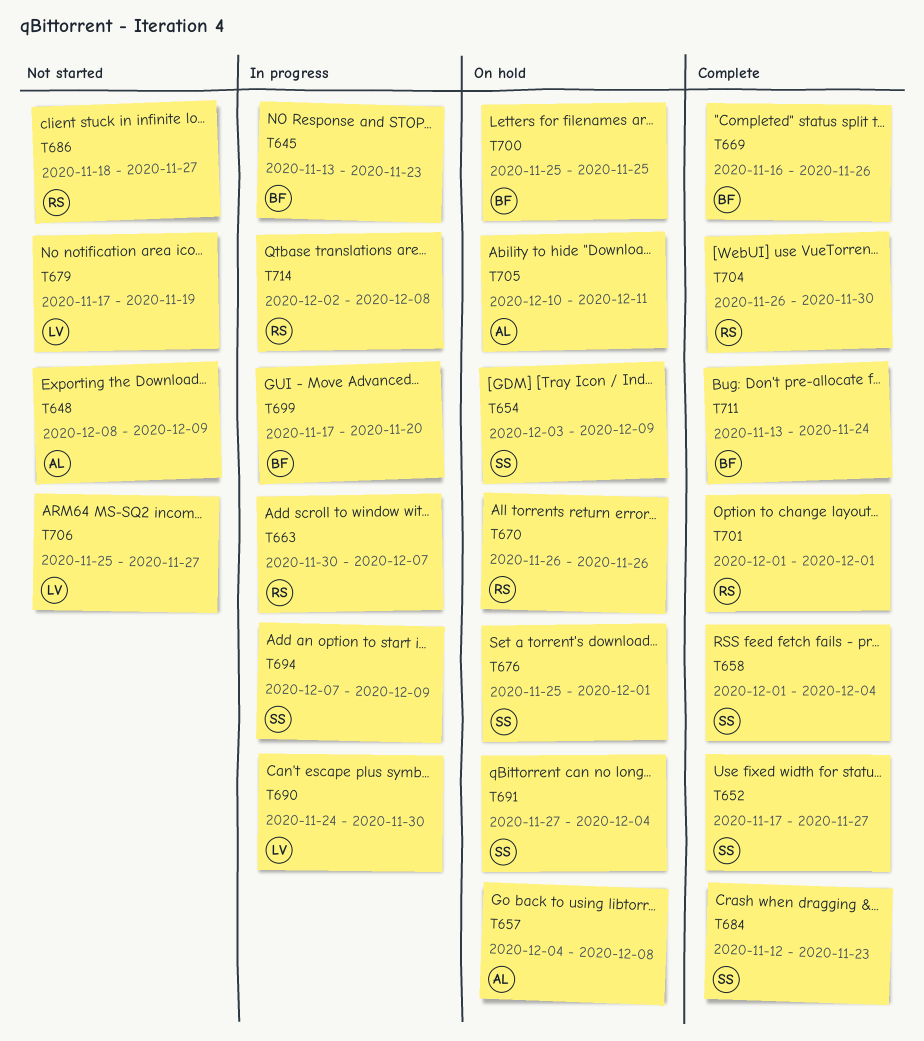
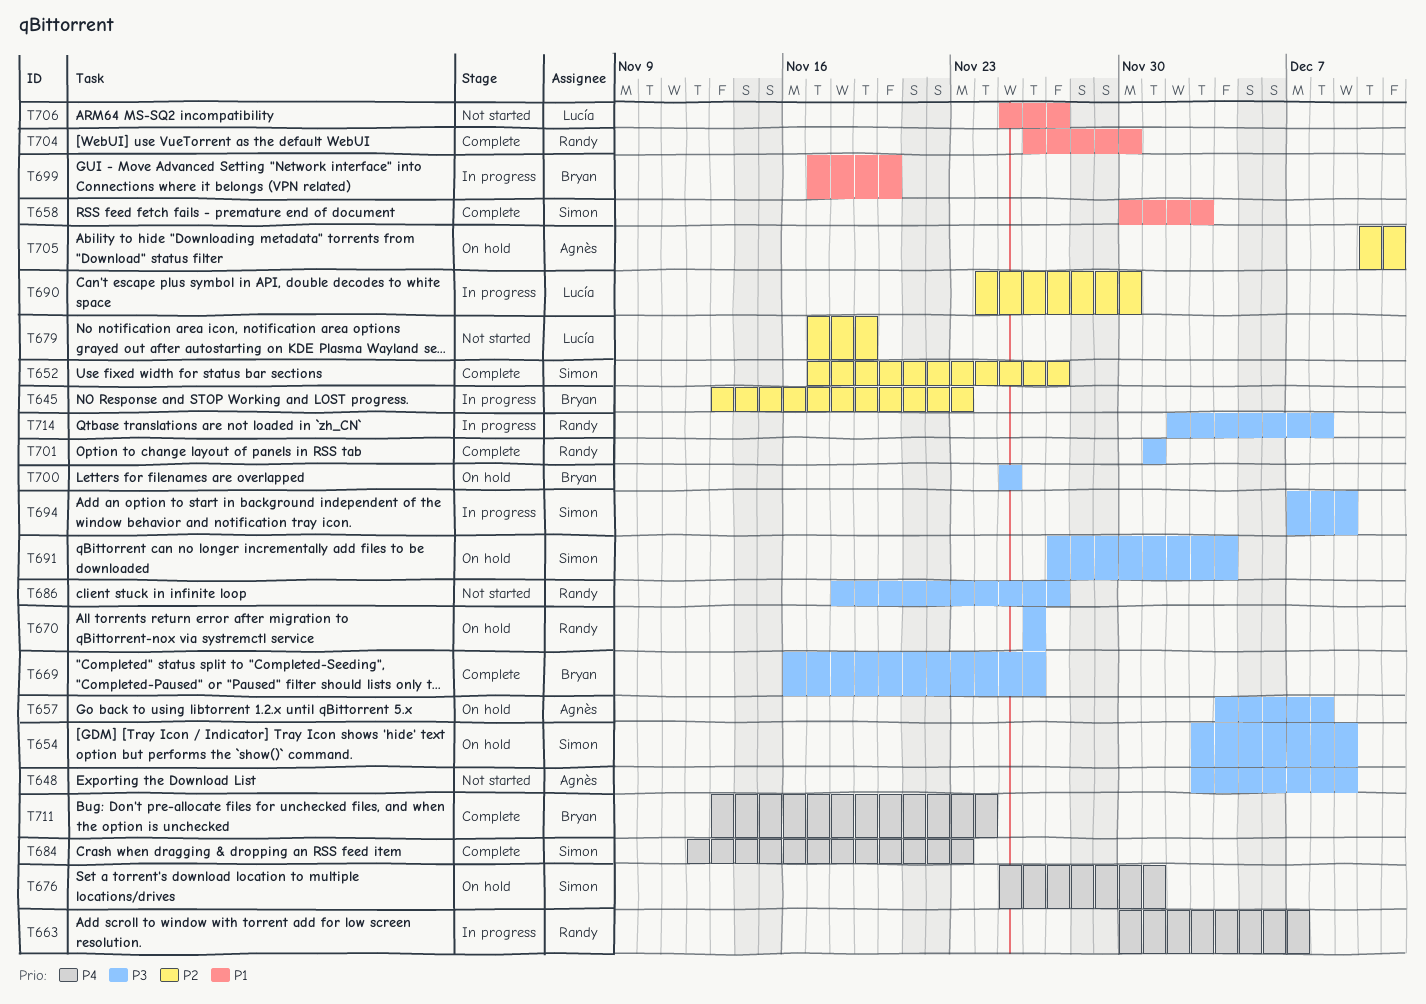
T648, start: Dec 8 -> Dec 3
T658, start: Dec 1 -> Nov 30
T658, due: Dec 4 -> Dec 3

